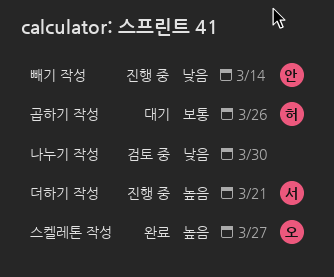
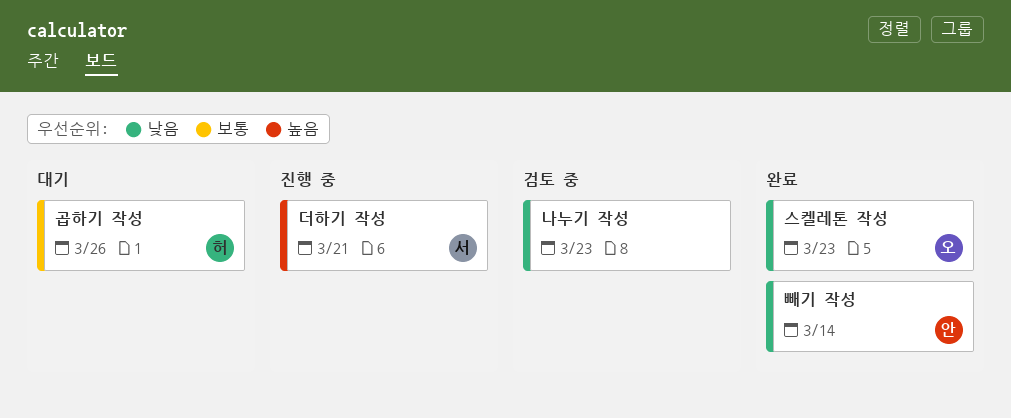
나누기 작성, due: Mar 30 -> Mar 23
빼기 작성, status: 진행 중 -> 완료
스켈레톤 작성, priority: 높음 -> 낮음
스켈레톤 작성, due: Mar 27 -> Mar 23

